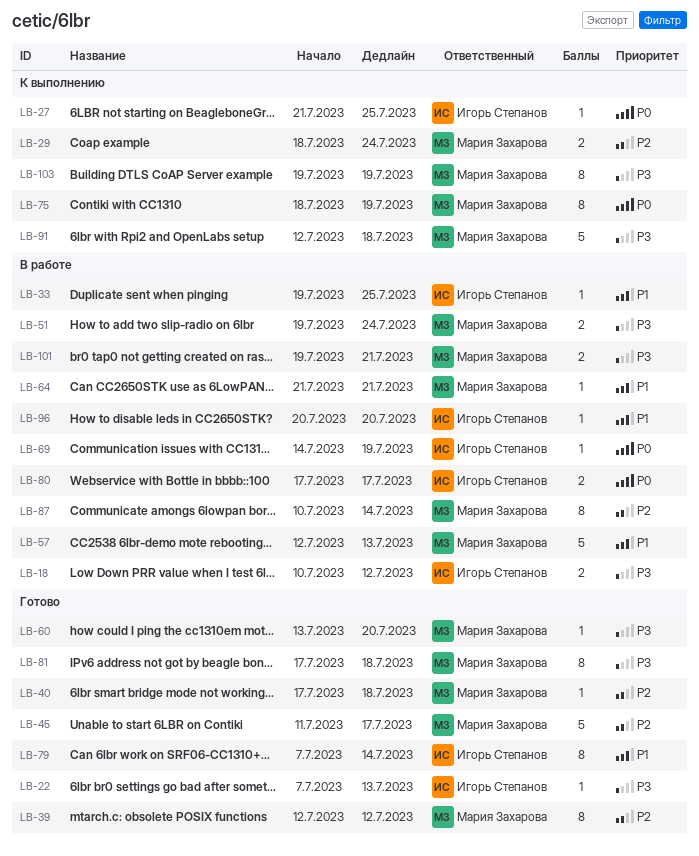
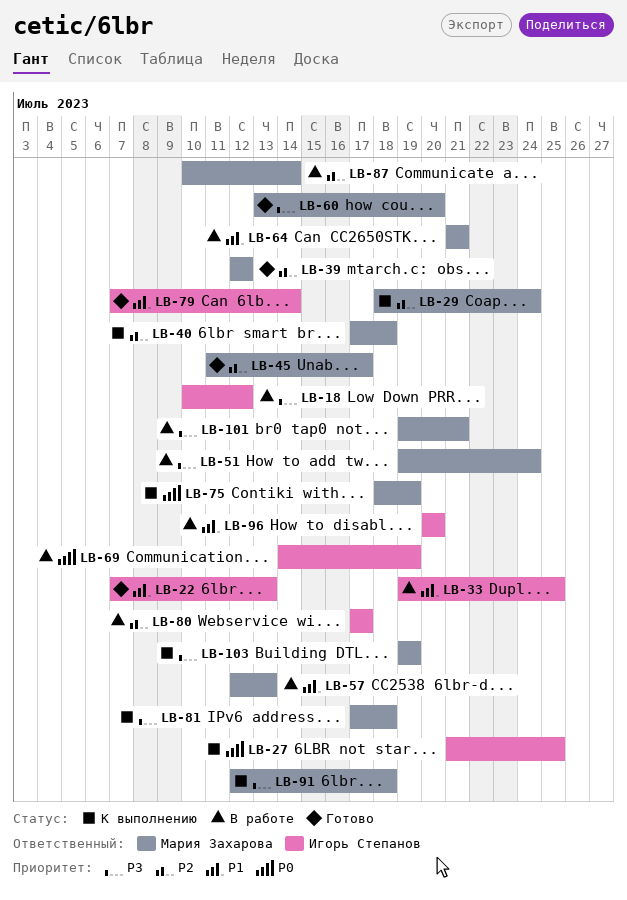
LB-22, priority: P3 -> P1
LB-40, status: Готово -> К выполнению
LB-80, priority: P0 -> P2
LB-81, status: Готово -> К выполнению

